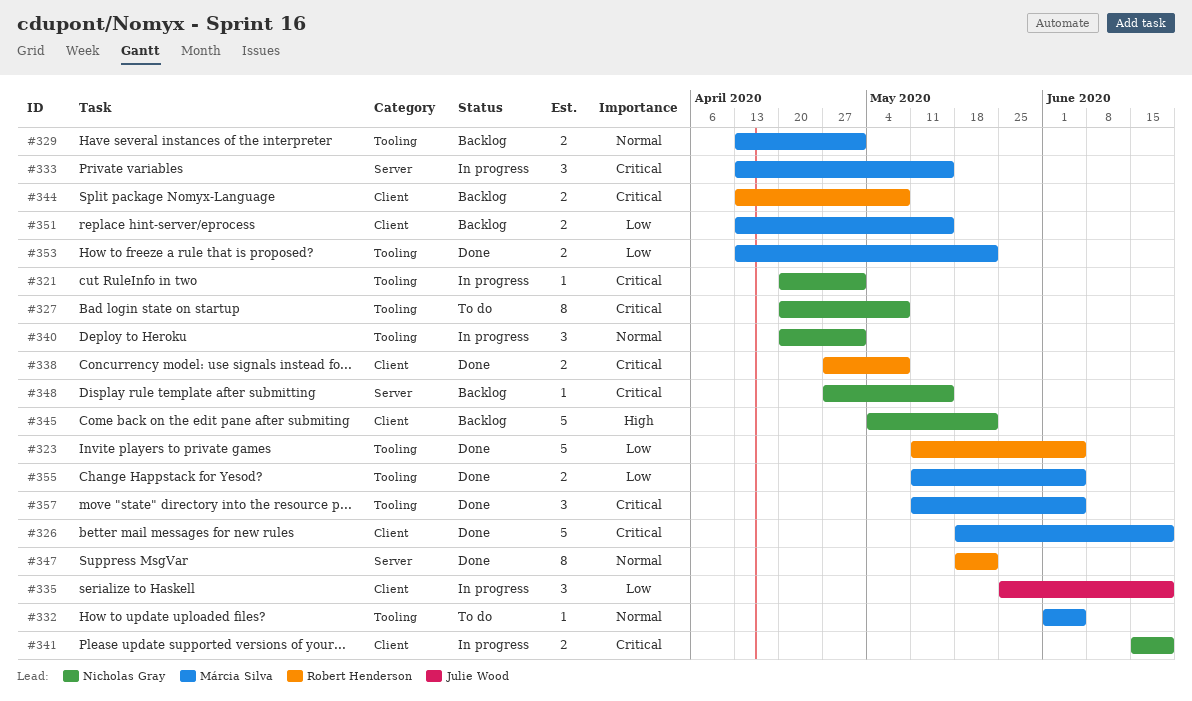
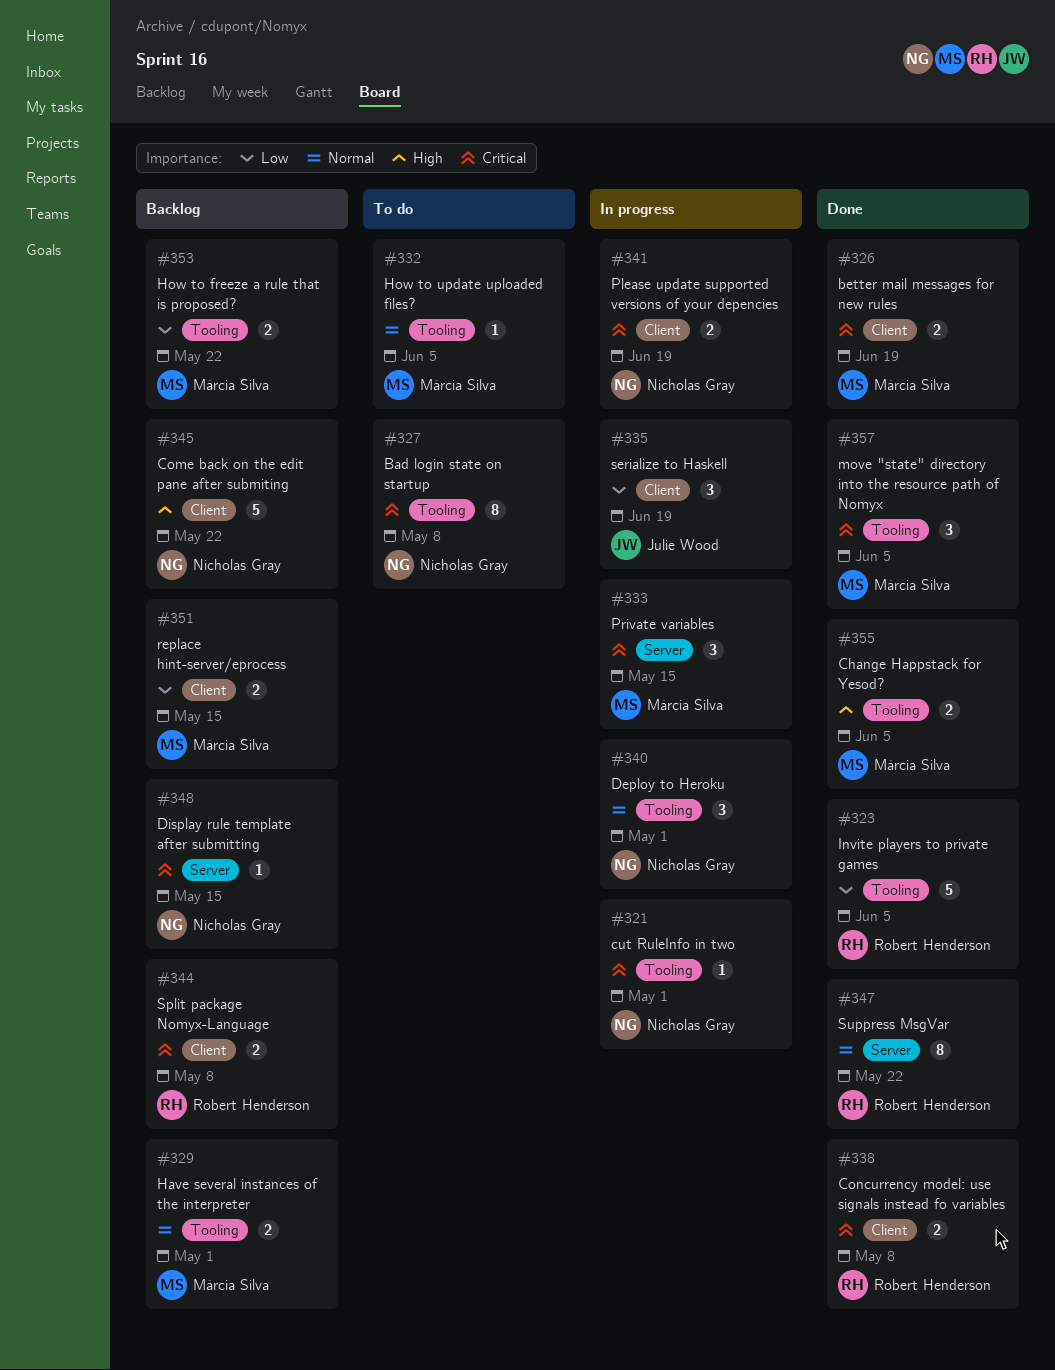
#326, estimate: 5 -> 2
#353, status: Done -> Backlog
#355, priority: Low -> High

